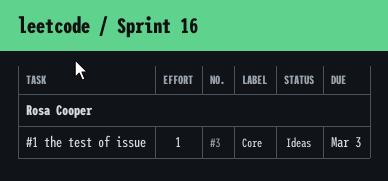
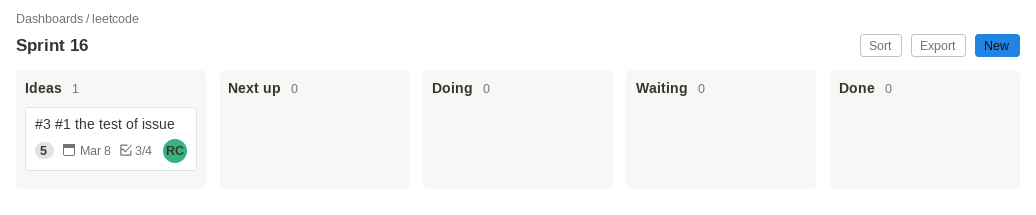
#3, estimate: 1 -> 5
#3, due: Mar 3 -> Mar 8

